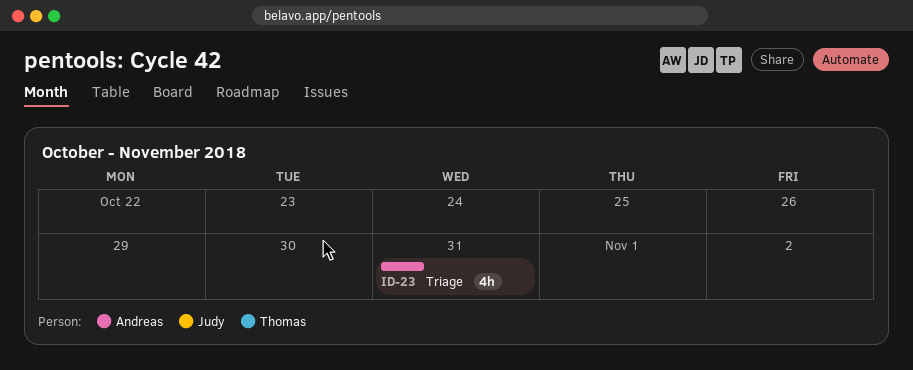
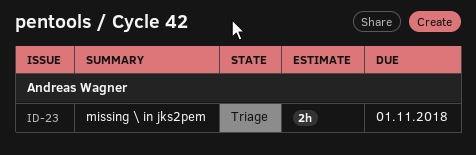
ID-23, estimate: 4h -> 2h
ID-23, due: Oct 31 -> Nov 1

